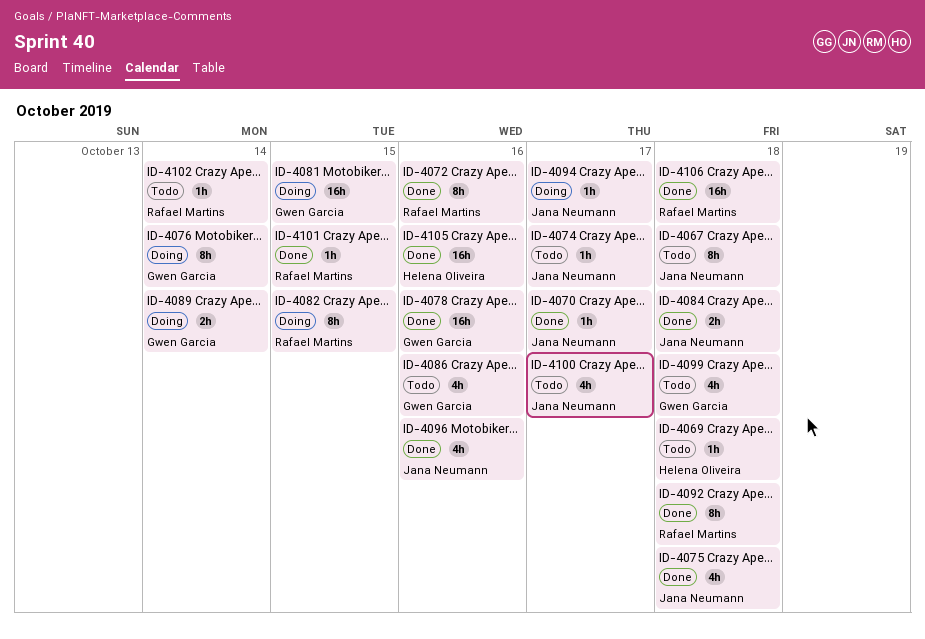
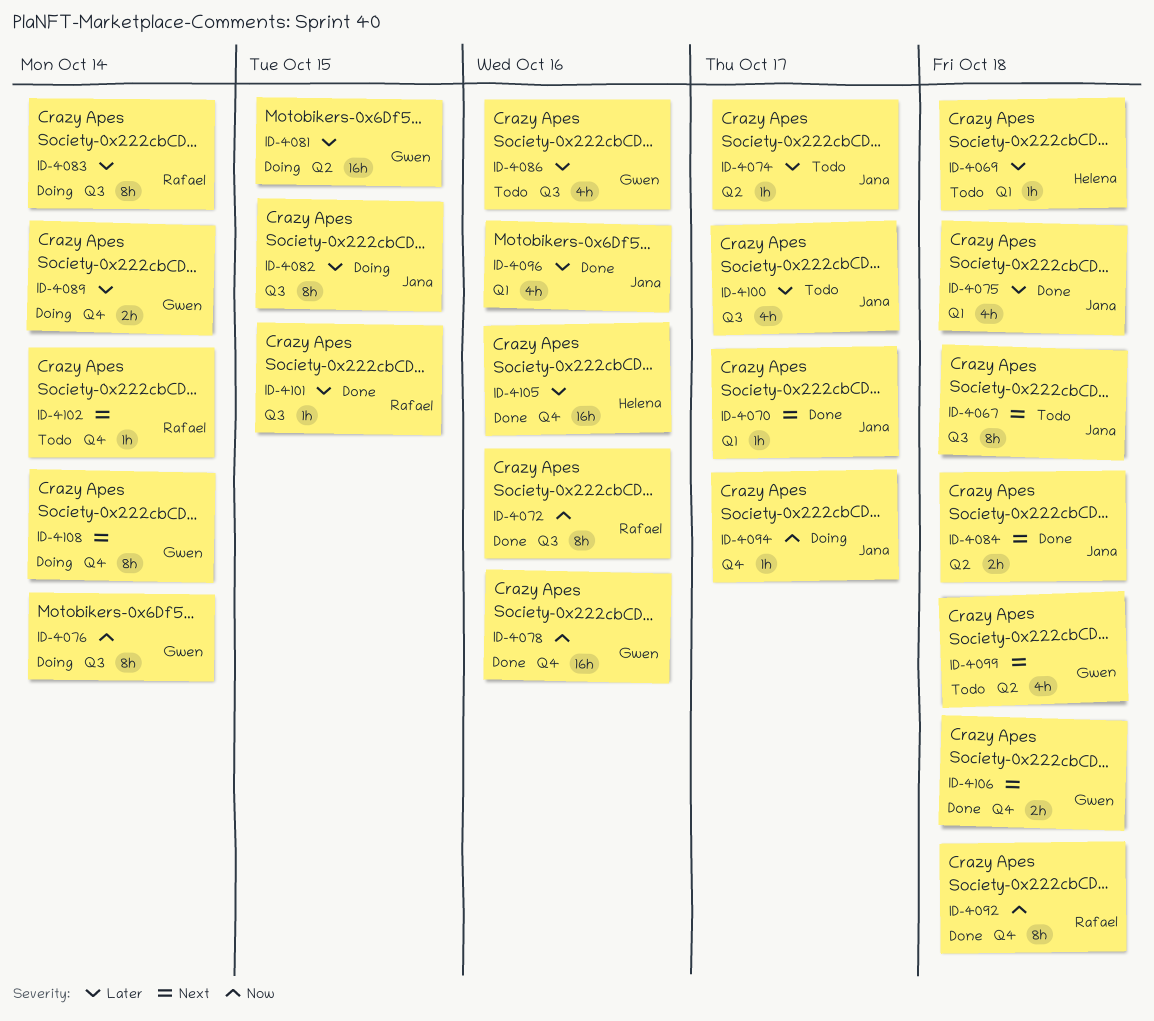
ID-4082, owner: Rafael Martins -> Jana Neumann
ID-4083: none -> present
ID-4106, owner: Rafael Martins -> Gwen Garcia
ID-4106, estimate: 16h -> 2h
ID-4108: none -> present

